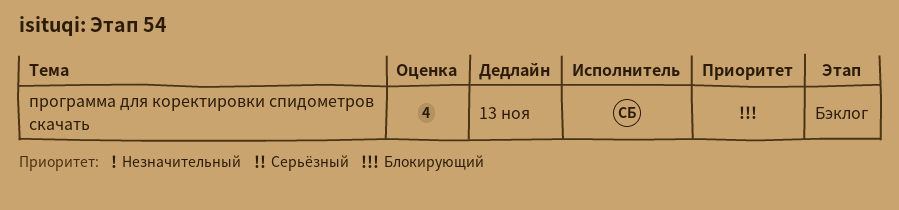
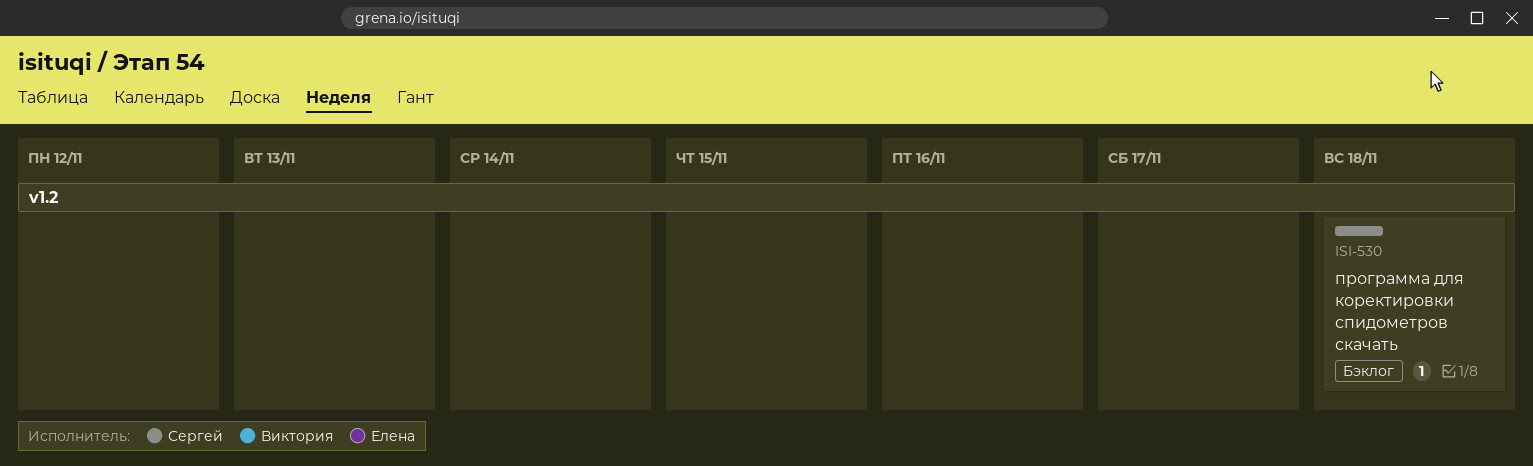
программа для коректировки спидометров скачать, estimate: 4 -> 1
программа для коректировки спидометров скачать, due: Nov 13 -> Nov 18

